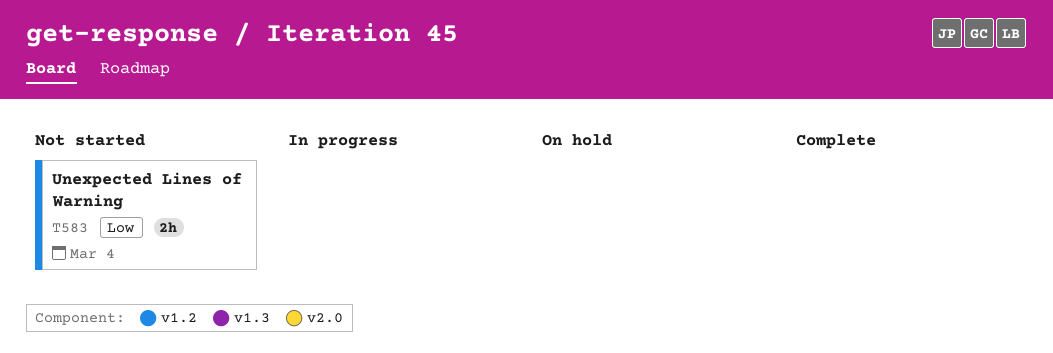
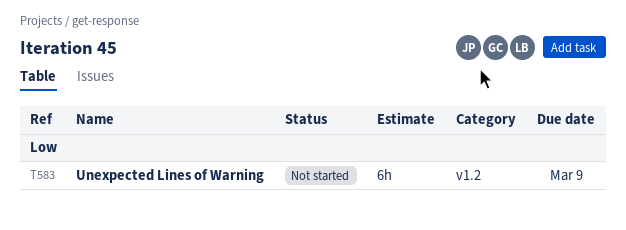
T583, estimate: 2h -> 6h
T583, due: Mar 4 -> Mar 9

